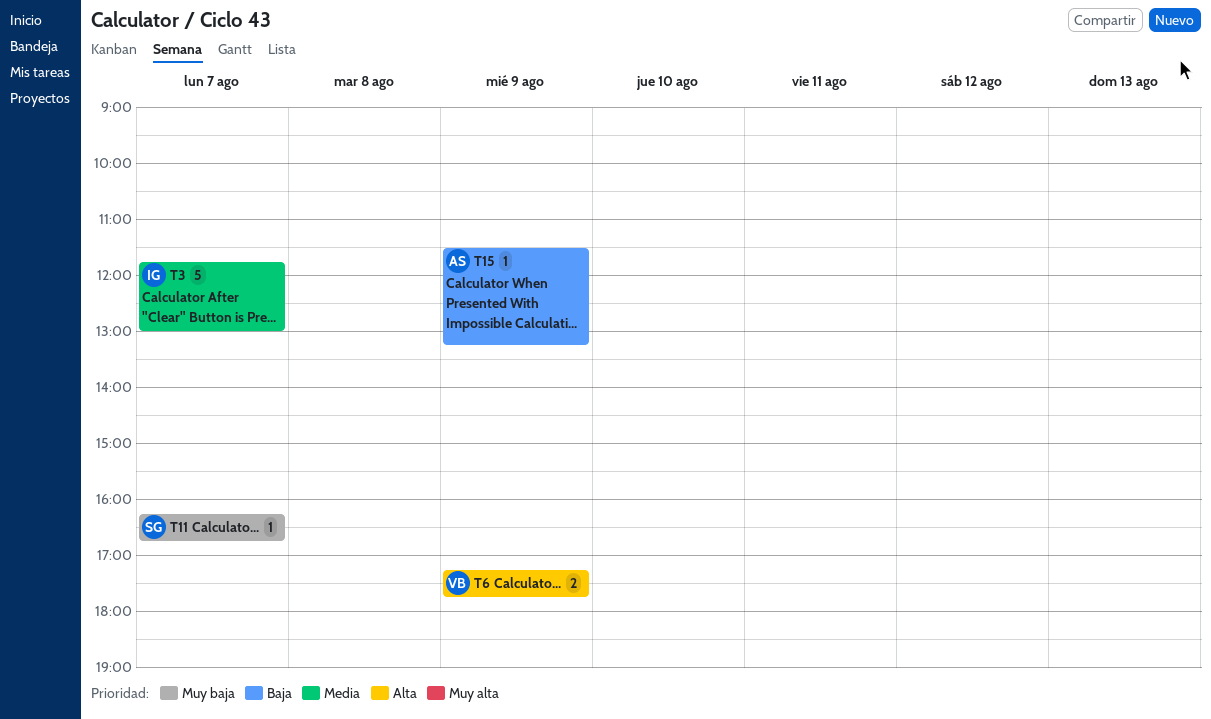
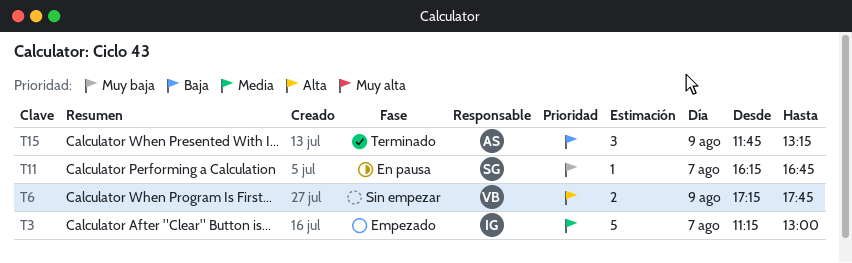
T3, begins: 11:45 -> 11:15
T15, estimate: 1 -> 3
T15, begins: 11:30 -> 11:45

